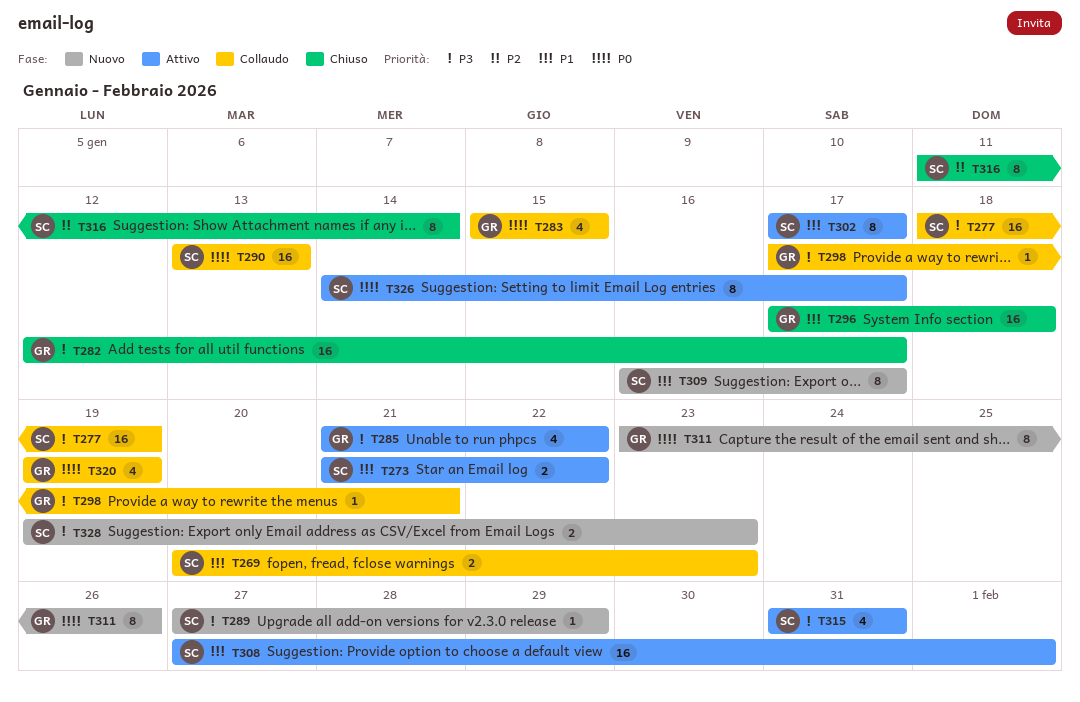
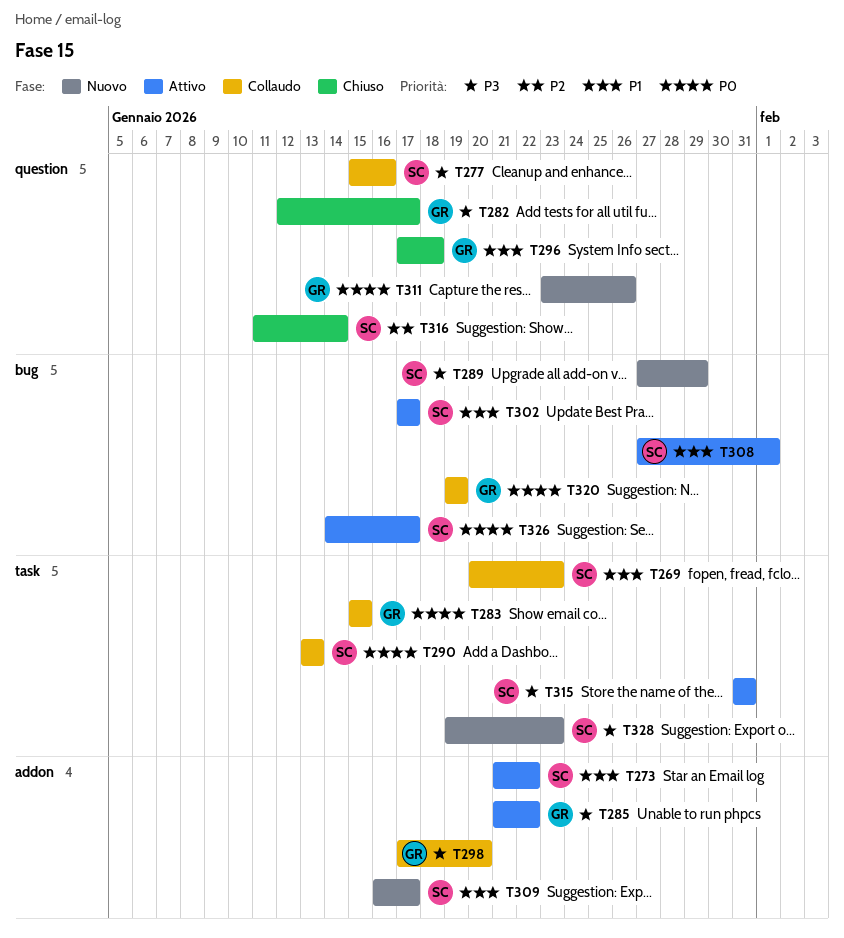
T277, start: Jan 18 -> Jan 15
T277, due: Jan 19 -> Jan 16
T298, due: Jan 21 -> Jan 20

